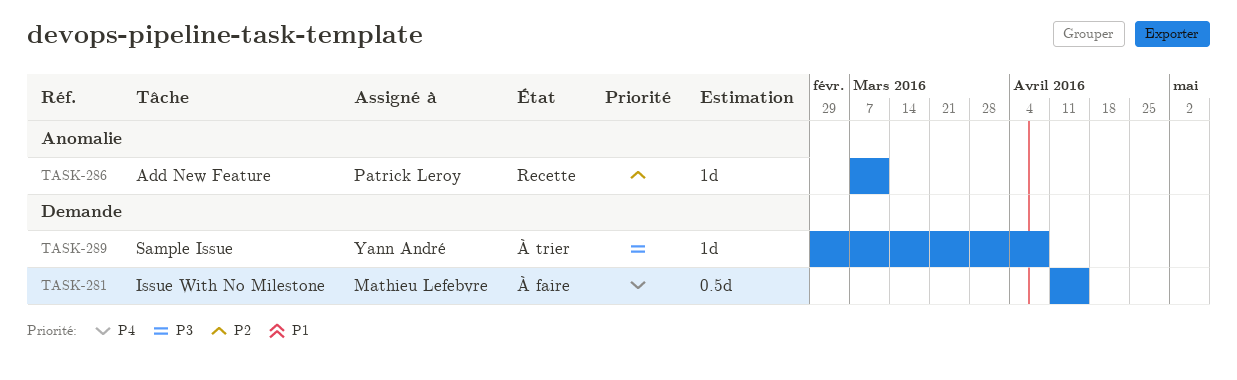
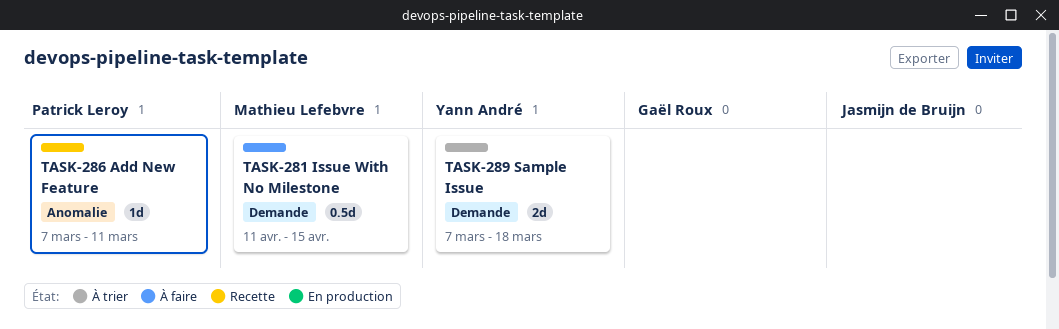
TASK-289, estimate: 1d -> 2d
TASK-289, start: Feb 29 -> Mar 7
TASK-289, due: Apr 8 -> Mar 18

